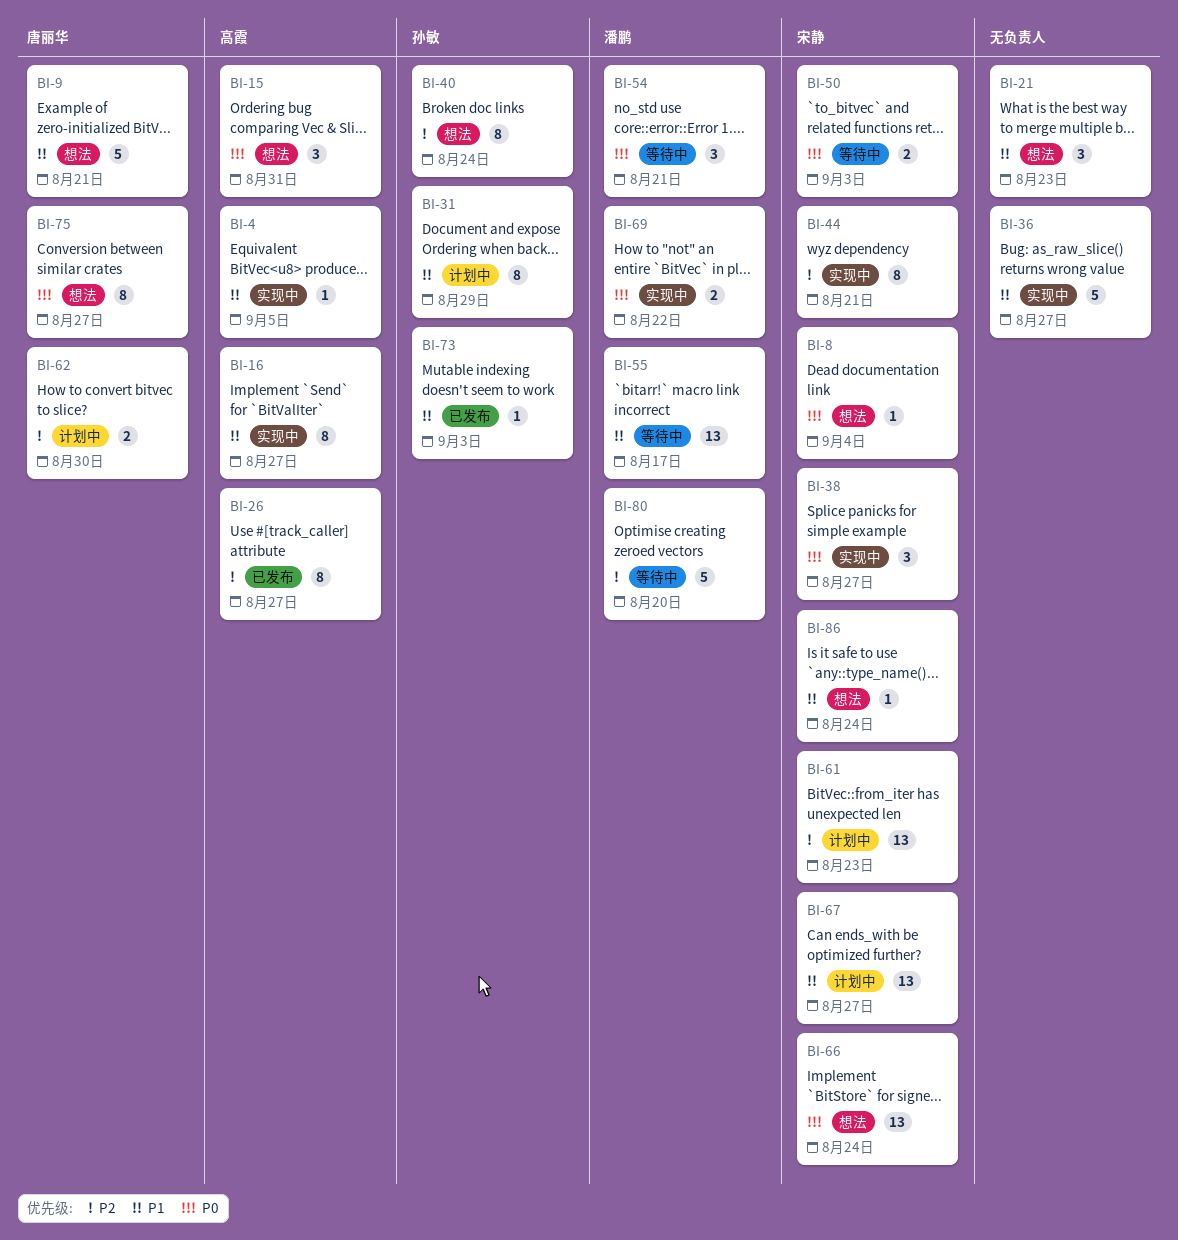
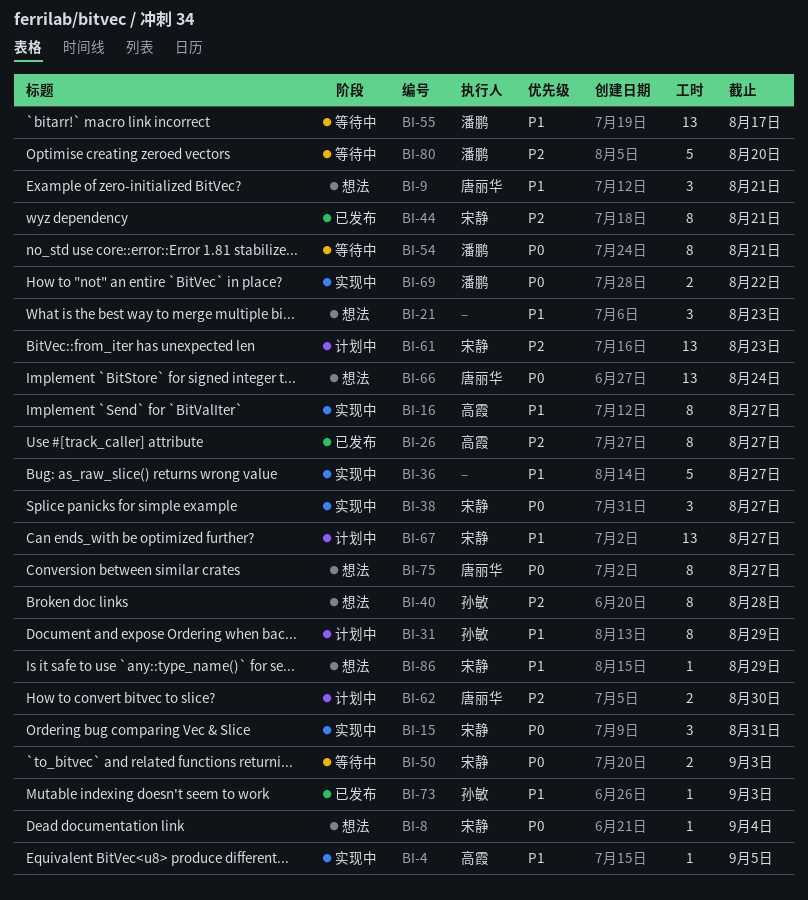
BI-9, estimate: 5 -> 3
BI-15, status: 想法 -> 实现中
BI-15, owner: 高霞 -> 宋静
BI-40, due: Aug 24 -> Aug 28
BI-44, status: 实现中 -> 已发布
BI-54, estimate: 3 -> 8
BI-66, owner: 宋静 -> 唐丽华
BI-86, due: Aug 24 -> Aug 29

